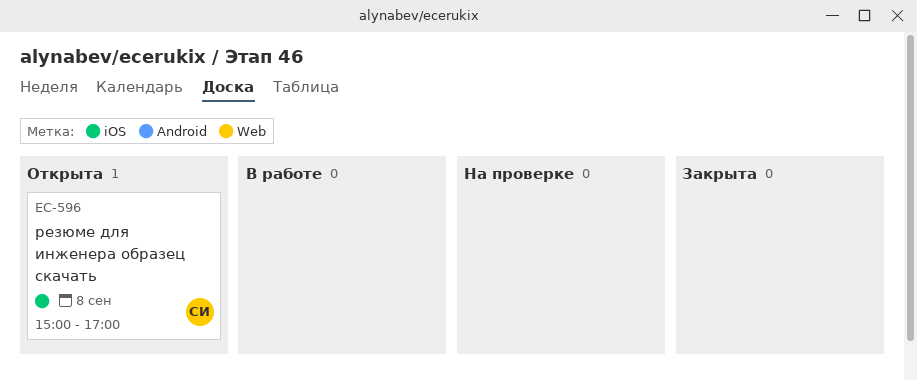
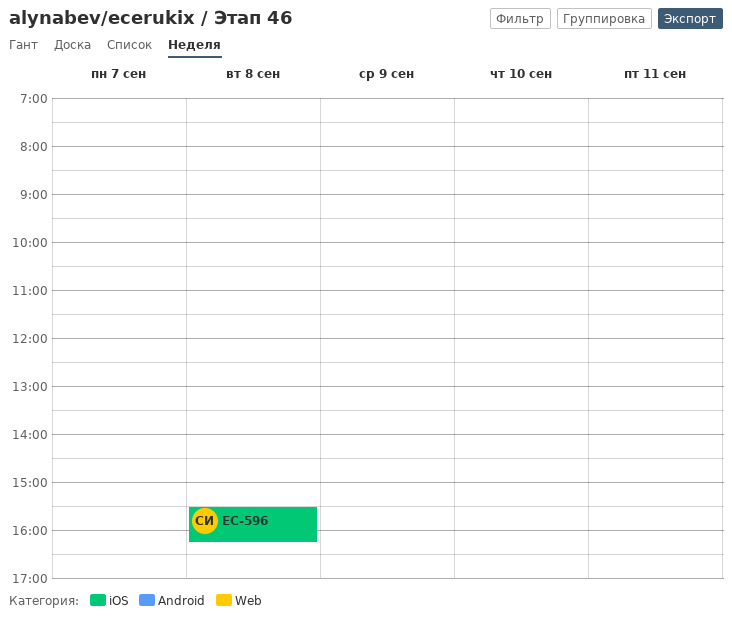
EC-596, begins: 15:00 -> 15:30
EC-596, ends: 17:00 -> 16:15

